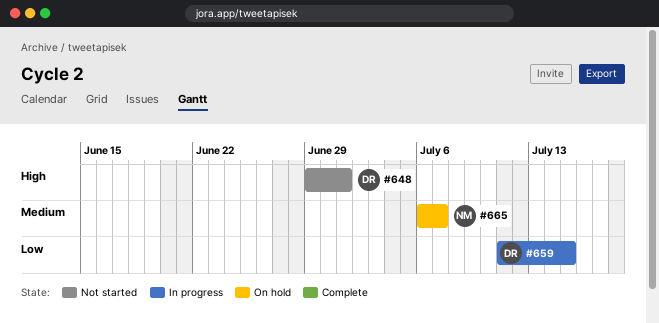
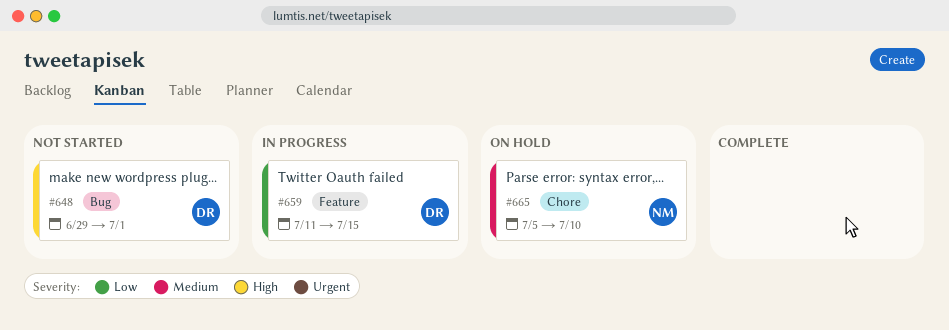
#665, start: Jul 6 -> Jul 5
#665, due: Jul 7 -> Jul 10

